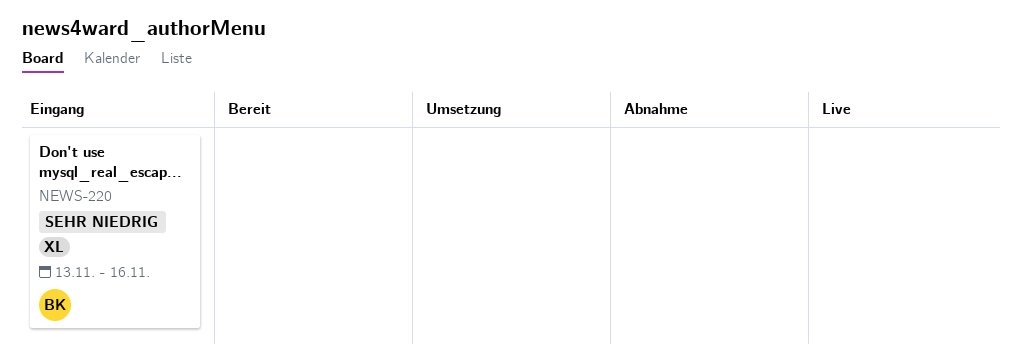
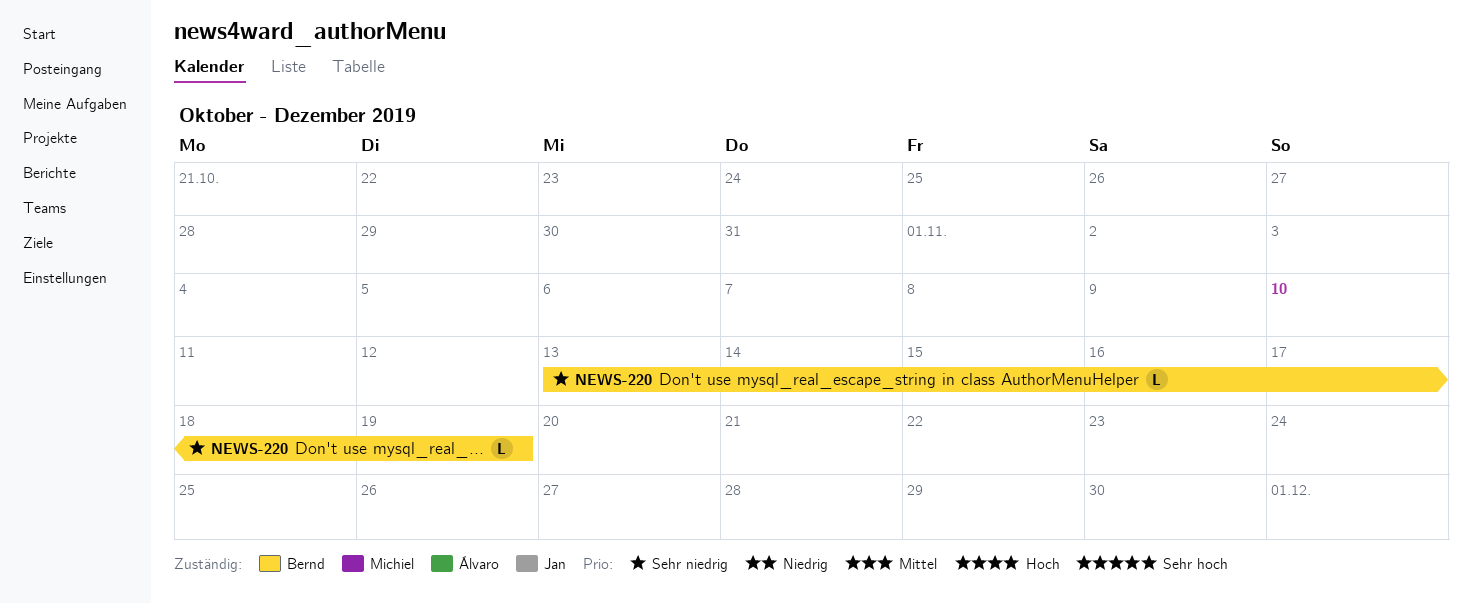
NEWS-220, estimate: XL -> L
NEWS-220, due: Nov 16 -> Nov 19

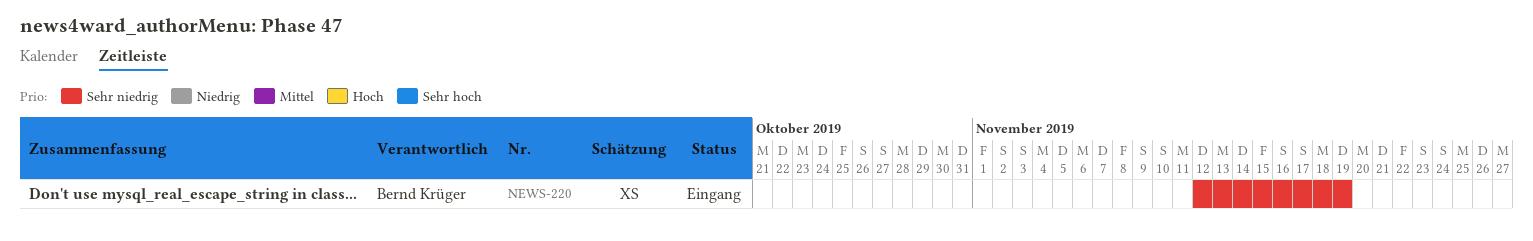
NEWS-220, estimate: L -> XS
NEWS-220, start: Nov 13 -> Nov 12

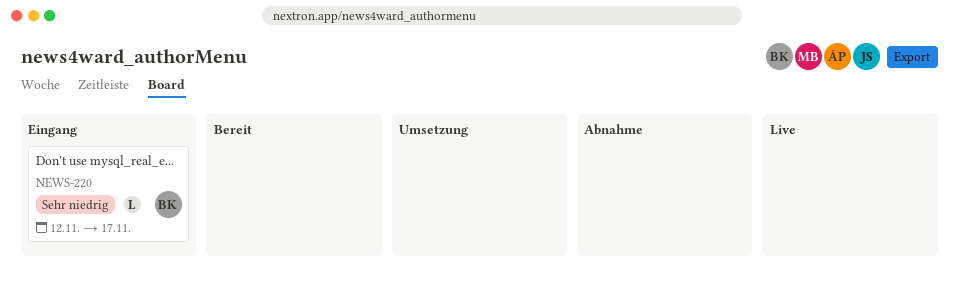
NEWS-220, estimate: XS -> L
NEWS-220, due: Nov 19 -> Nov 17

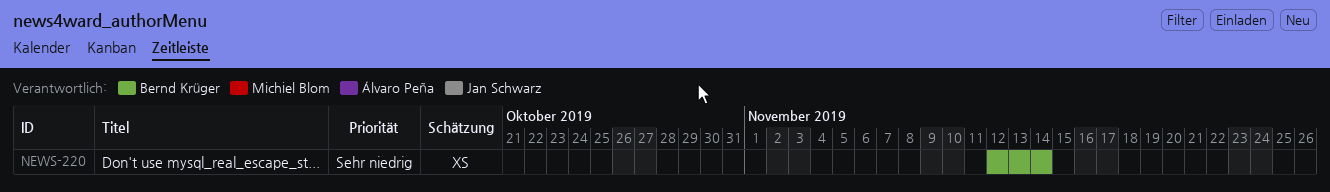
NEWS-220, estimate: L -> XS
NEWS-220, due: Nov 17 -> Nov 14

